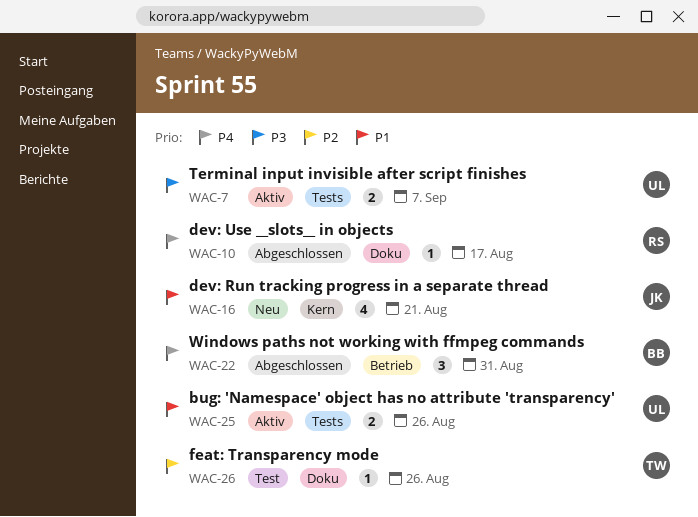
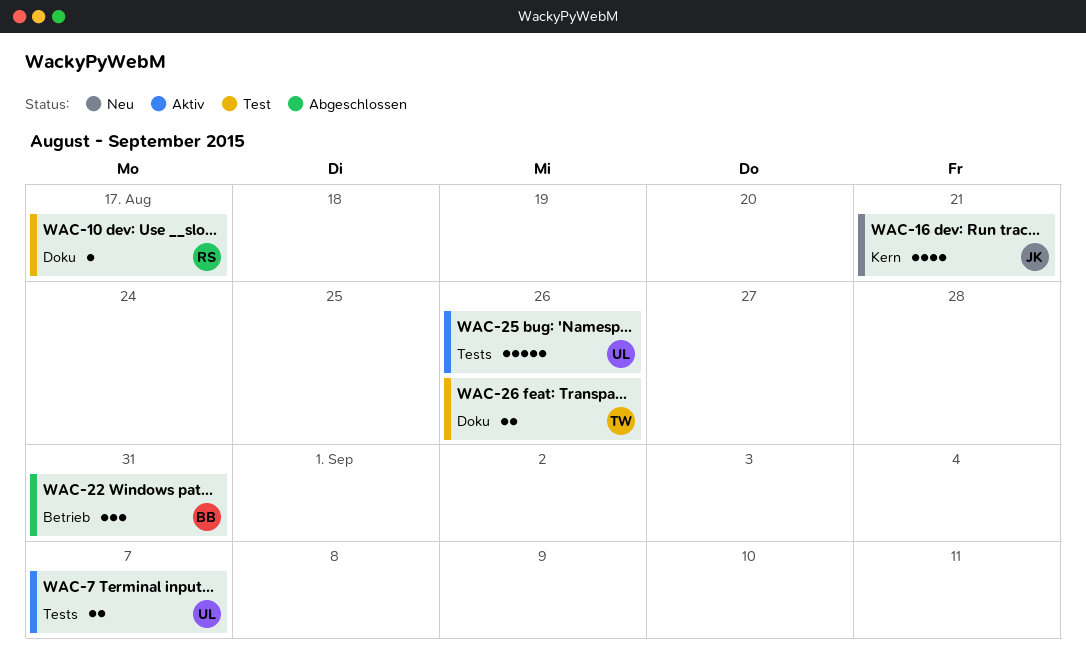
WAC-10, status: Abgeschlossen -> Test
WAC-25, estimate: 2 -> 5
WAC-26, estimate: 1 -> 2

